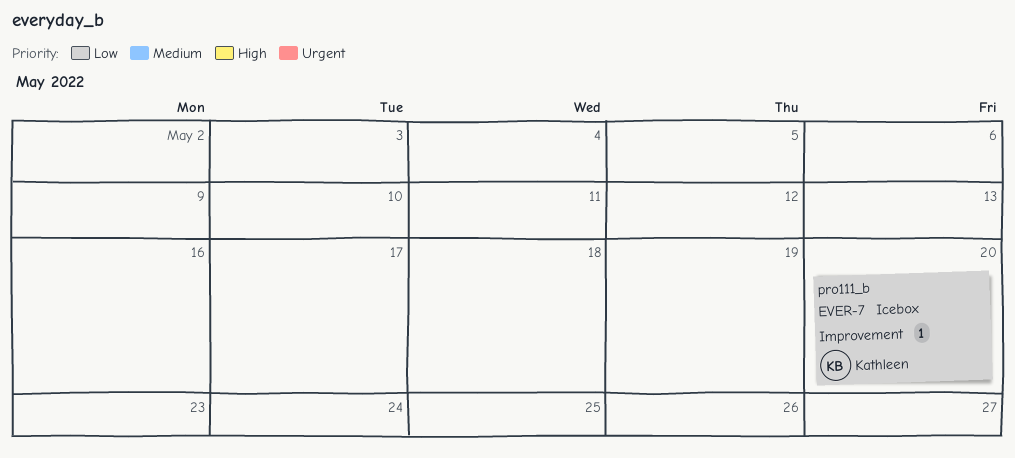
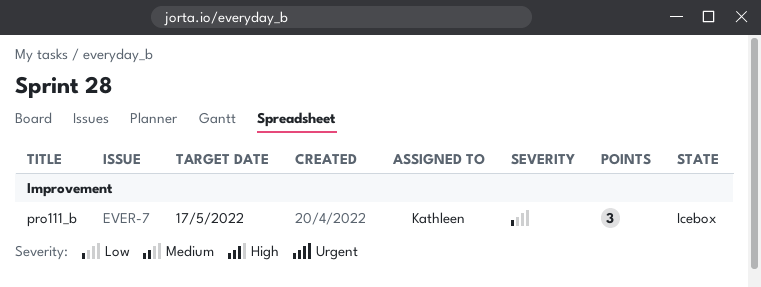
EVER-7, estimate: 1 -> 3
EVER-7, due: May 20 -> May 17

